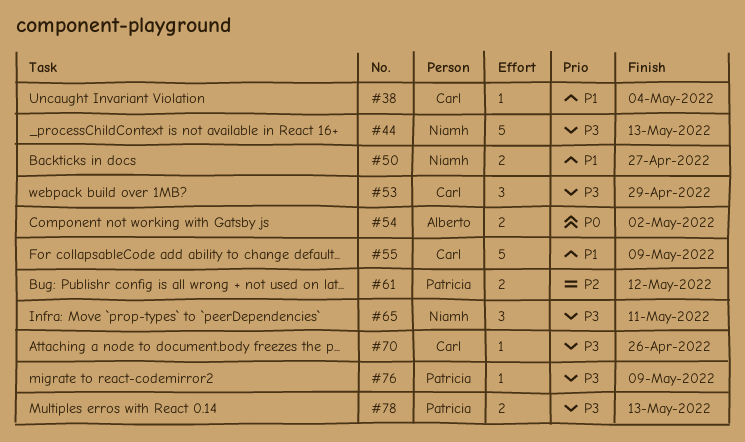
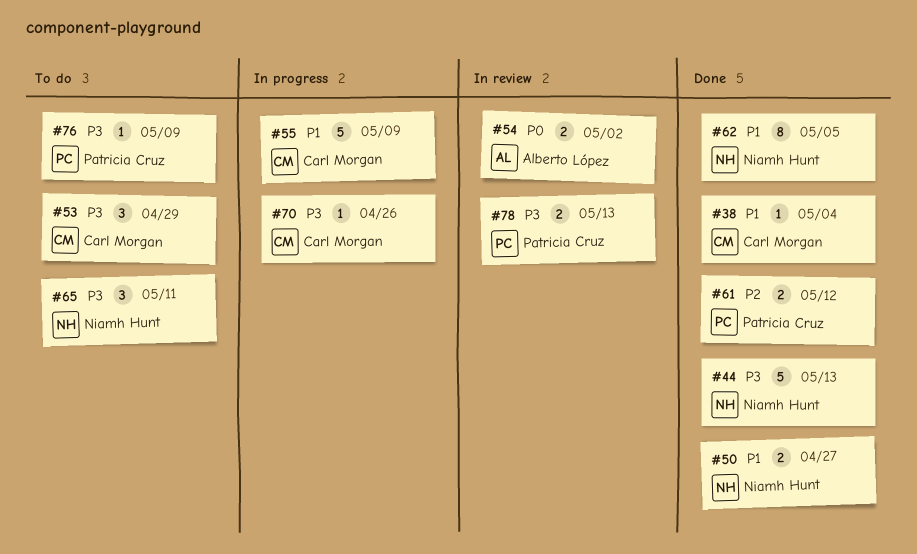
#62: none -> present

